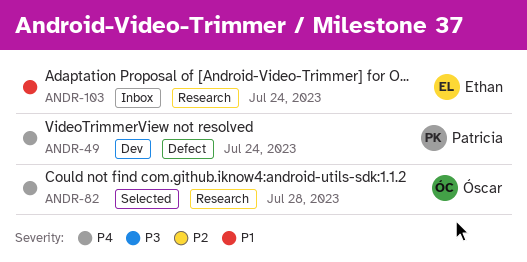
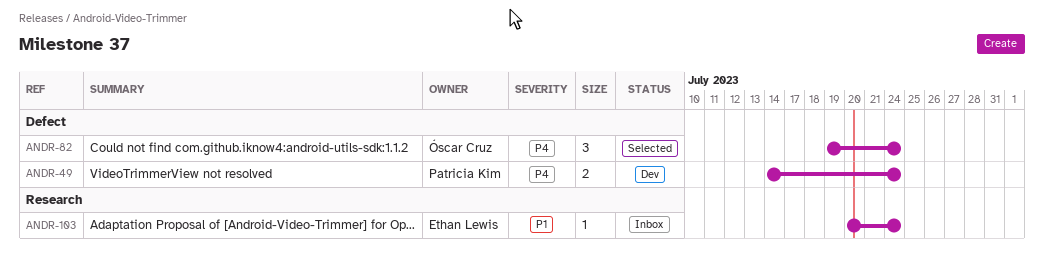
ANDR-82, label: Research -> Defect
ANDR-82, due: Jul 28 -> Jul 24

